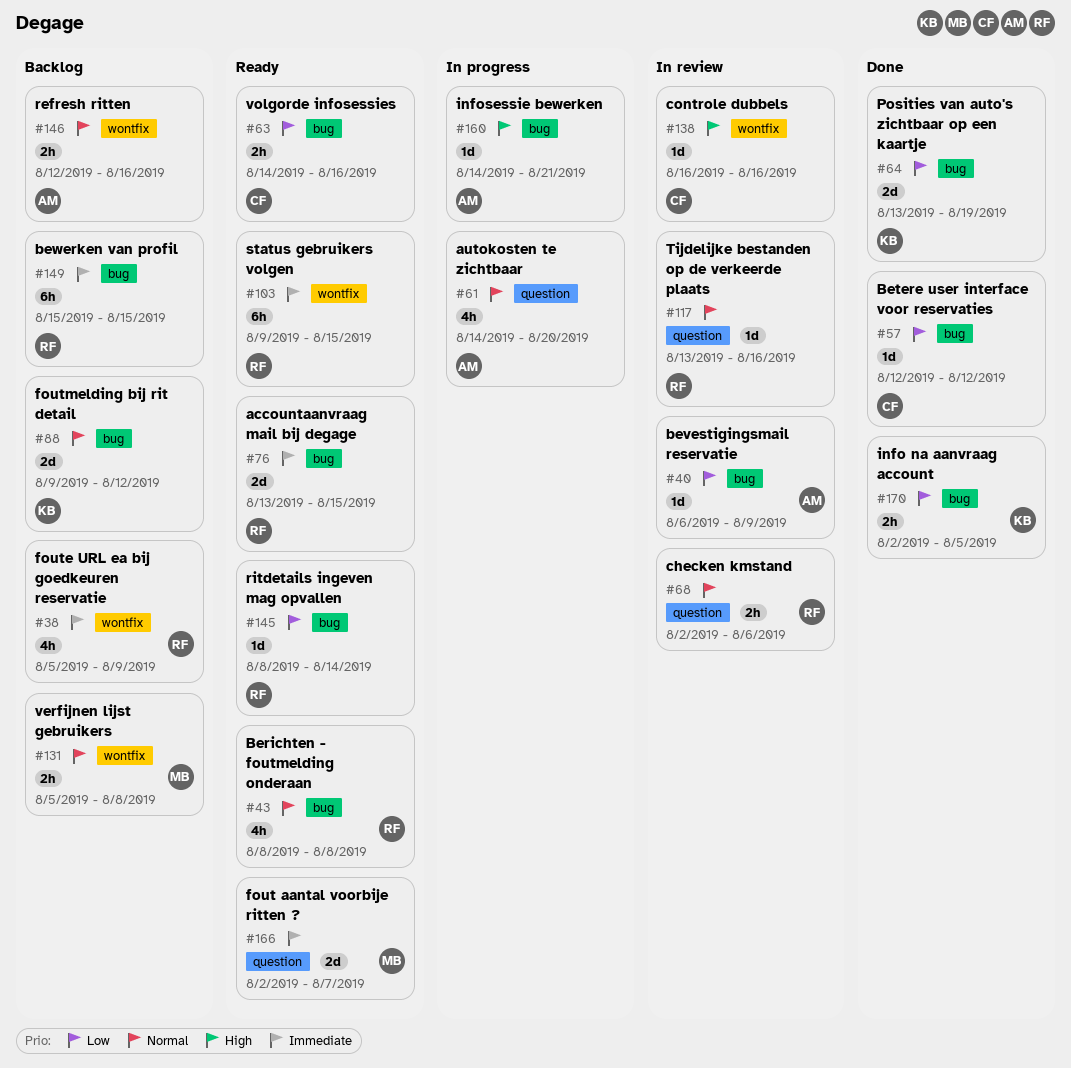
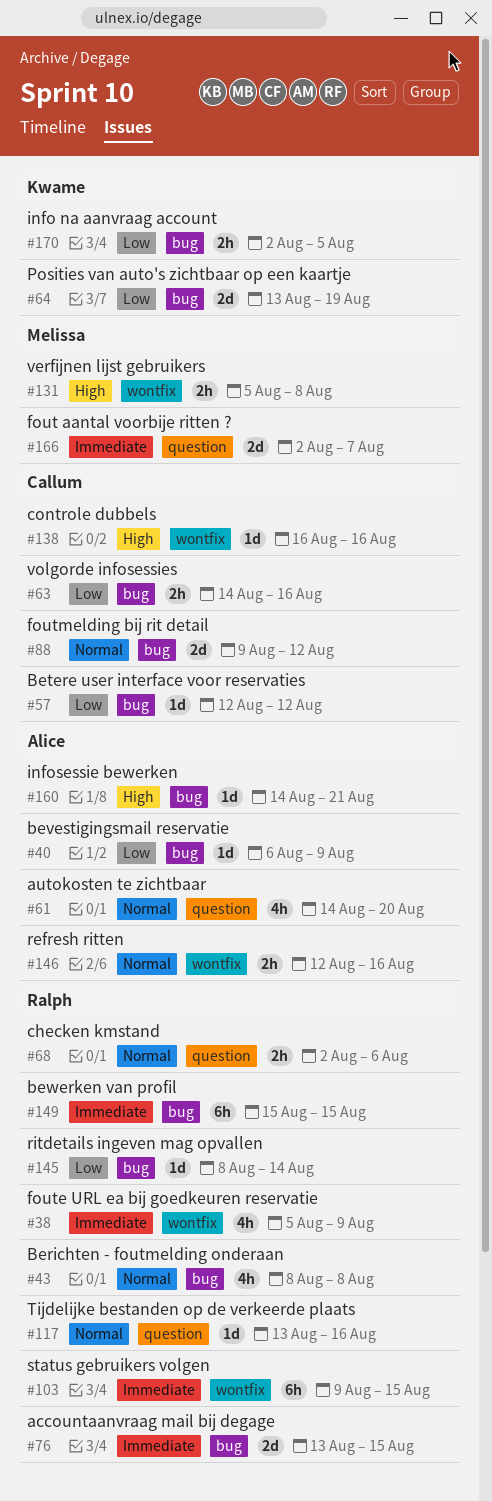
#88, owner: Kwame -> Callum
#131, priority: Normal -> High

